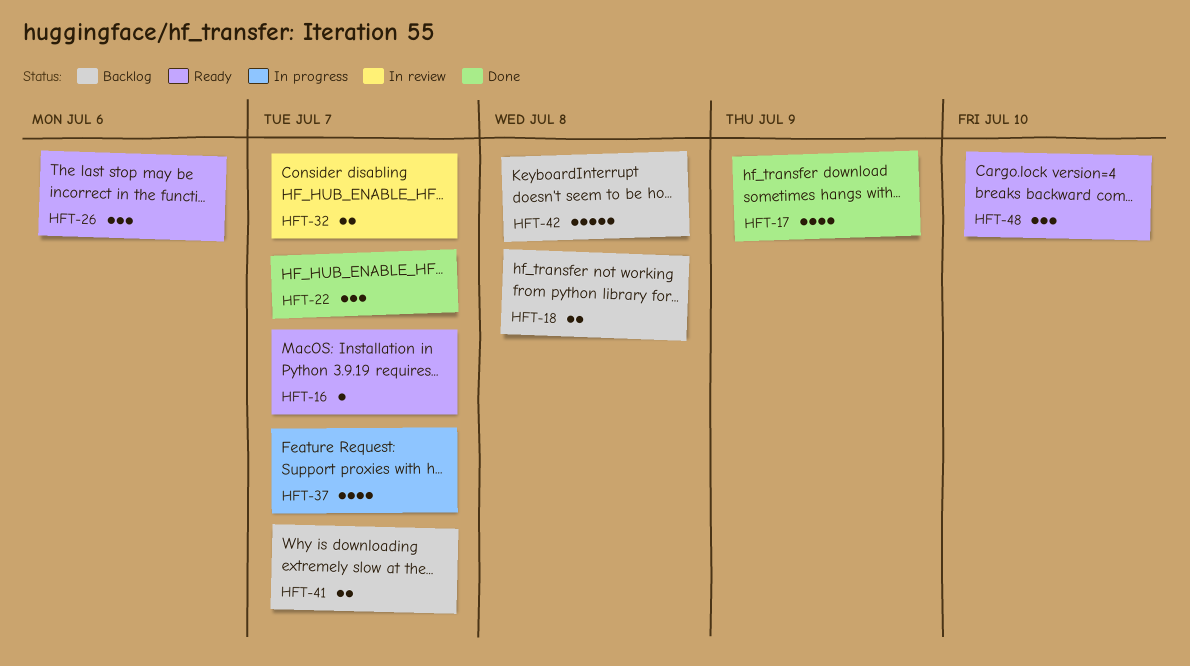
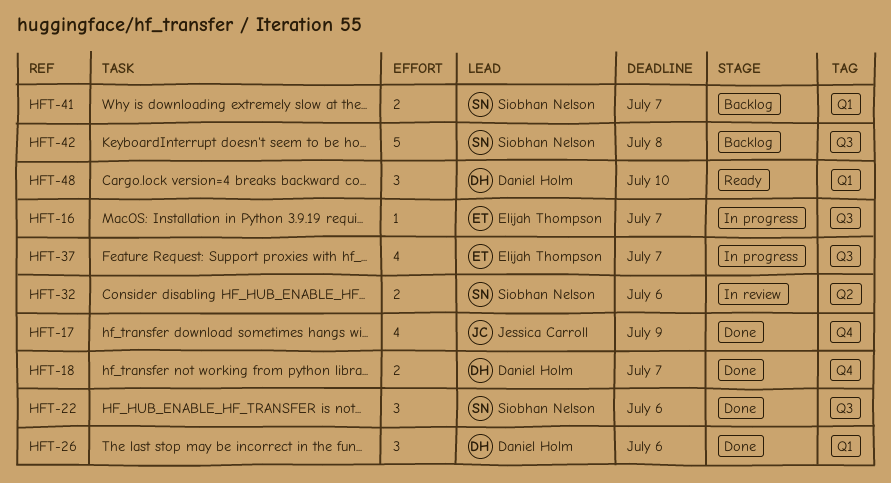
HFT-16, status: Ready -> In progress
HFT-18, status: Backlog -> Done
HFT-18, due: Jul 8 -> Jul 7
HFT-22, due: Jul 7 -> Jul 6
HFT-26, status: Ready -> Done
HFT-32, due: Jul 7 -> Jul 6

